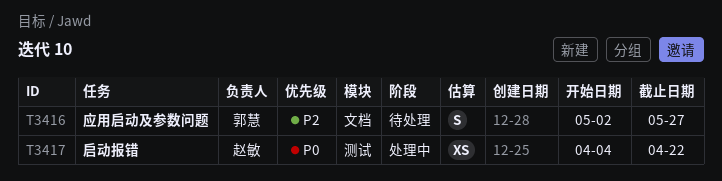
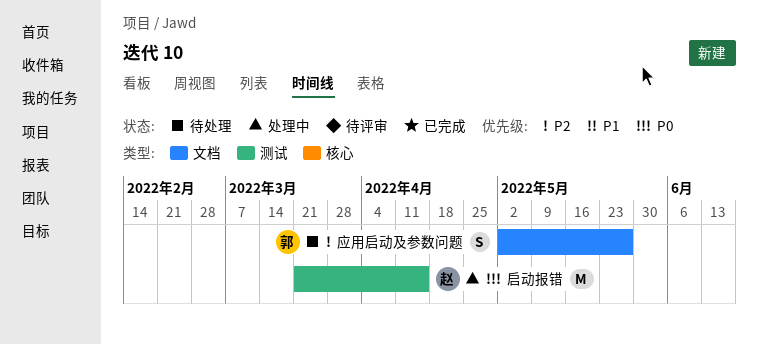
启动报错, estimate: XS -> M
启动报错, start: Apr 4 -> Mar 21
启动报错, due: Apr 22 -> Apr 15

